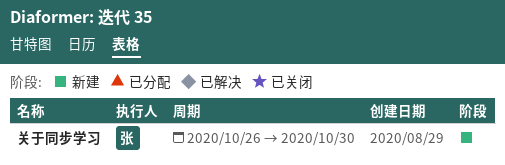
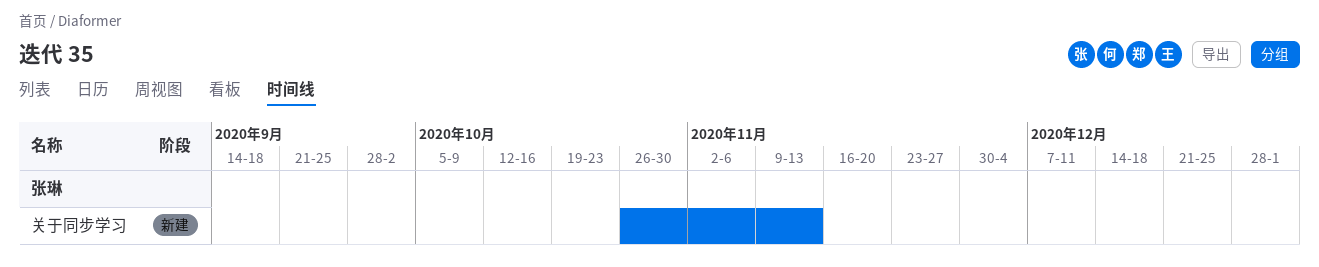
关于同步学习, due: Oct 30 -> Nov 13

